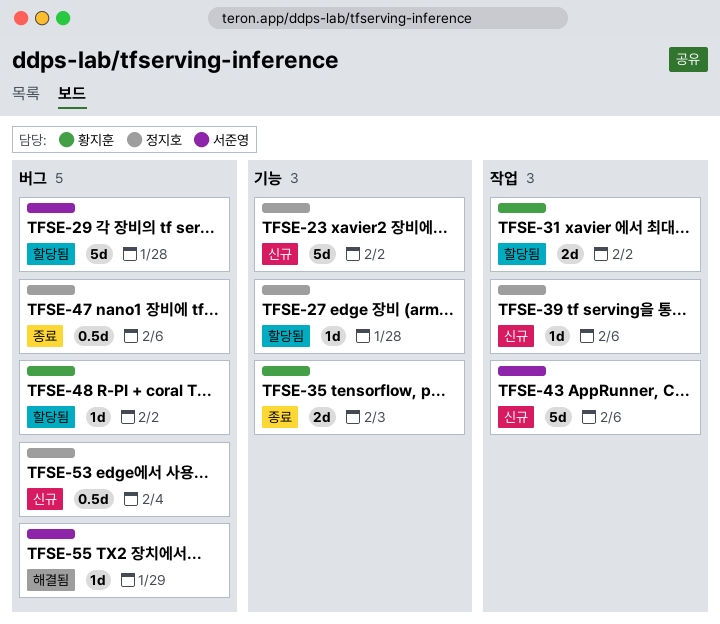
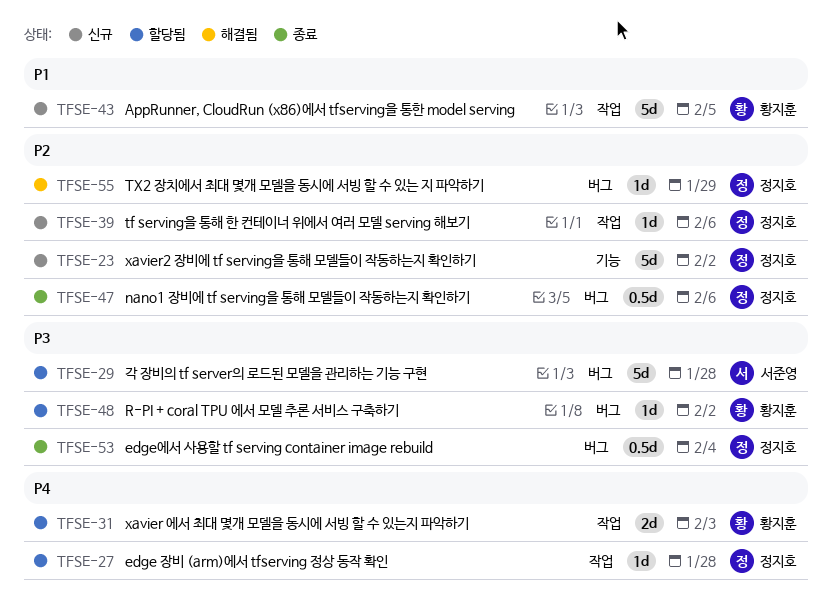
TFSE-27, label: 기능 -> 작업
TFSE-31, due: Feb 2 -> Feb 3
TFSE-35: present -> none
TFSE-43, owner: 서준영 -> 황지훈
TFSE-43, due: Feb 6 -> Feb 5
TFSE-53, status: 신규 -> 종료
TFSE-55, owner: 서준영 -> 정지호

